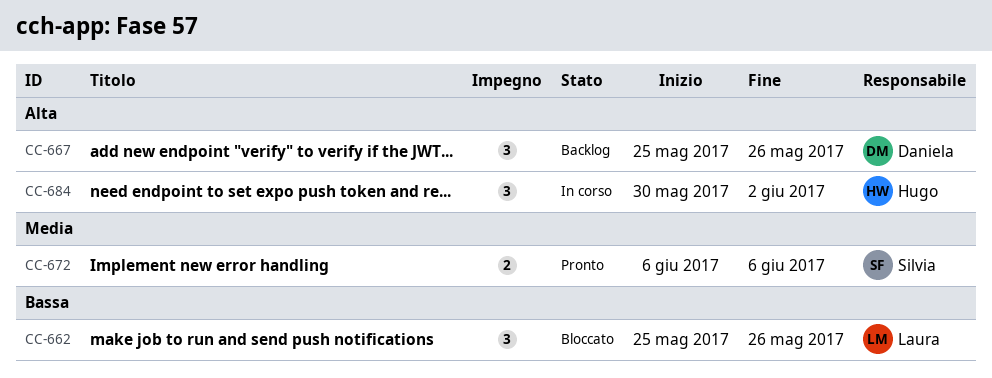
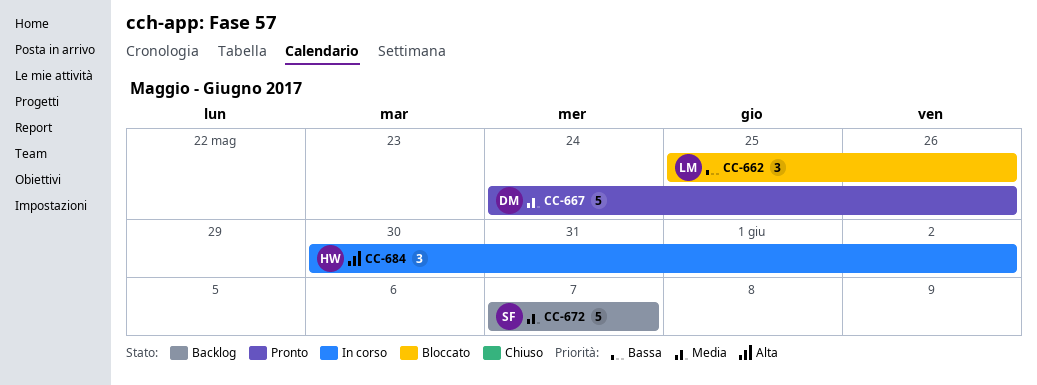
CC-667, status: Backlog -> Pronto
CC-667, priority: Alta -> Media
CC-667, estimate: 3 -> 5
CC-667, start: May 25 -> May 24
CC-672, status: Pronto -> Backlog
CC-672, estimate: 2 -> 5
CC-672, start: Jun 6 -> Jun 7
CC-672, due: Jun 6 -> Jun 7

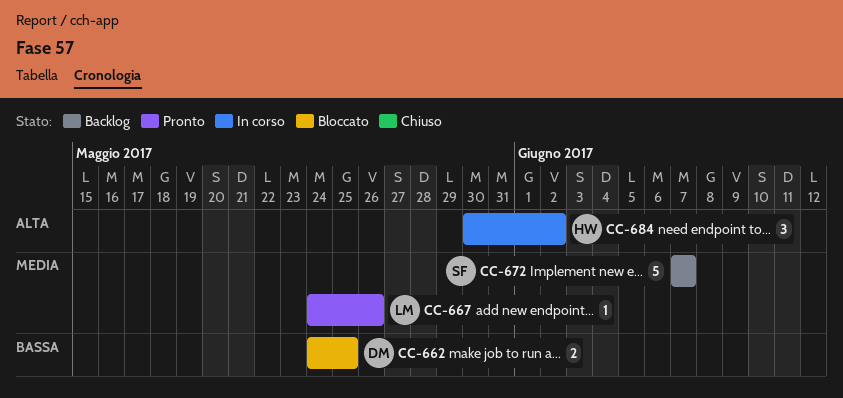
CC-662, owner: LM -> DM
CC-662, estimate: 3 -> 2
CC-662, start: May 25 -> May 24
CC-662, due: May 26 -> May 25
CC-667, owner: DM -> LM
CC-667, estimate: 5 -> 1

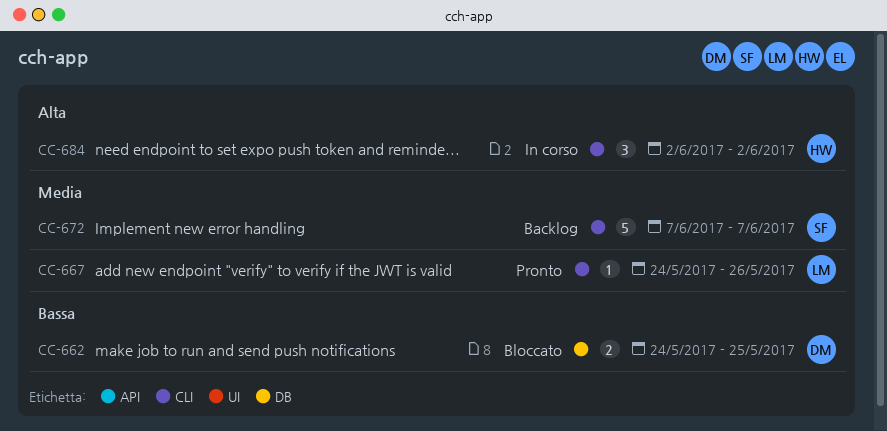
CC-684, start: May 30 -> Jun 2

